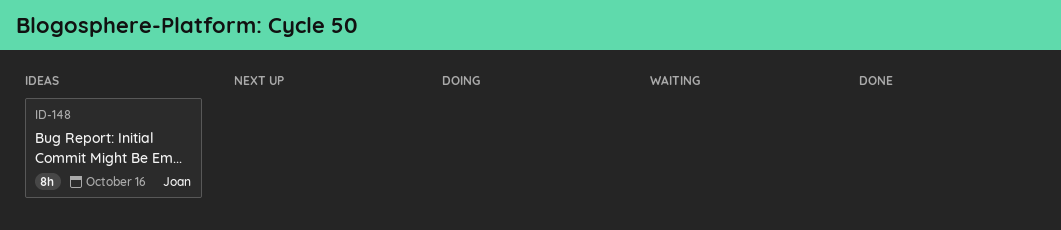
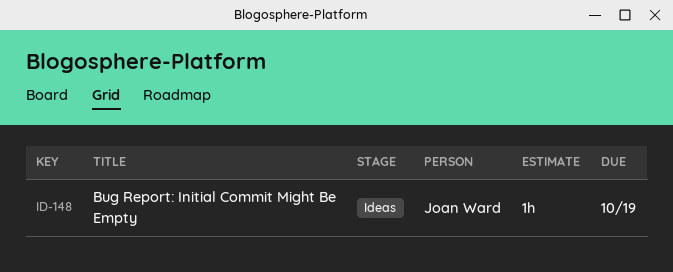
ID-148, estimate: 8h -> 1h
ID-148, due: Oct 16 -> Oct 19

